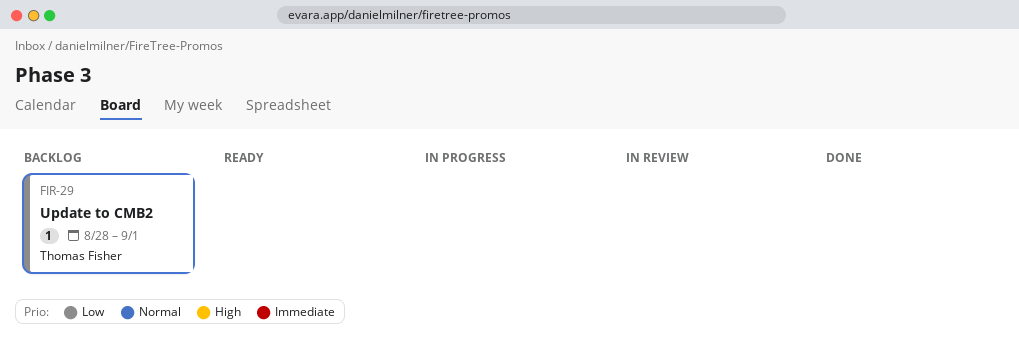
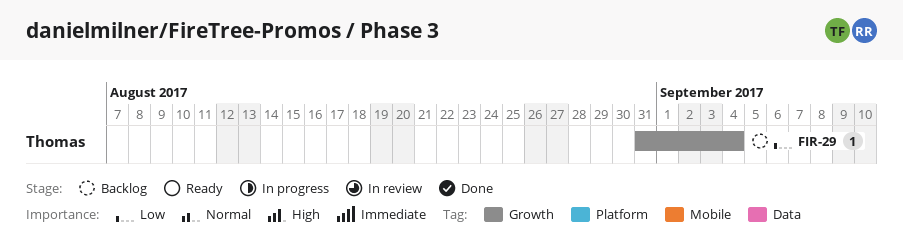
FIR-29, start: Aug 28 -> Aug 31
FIR-29, due: Sep 1 -> Sep 4

